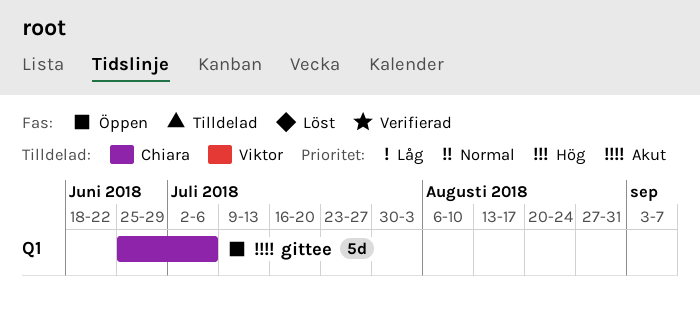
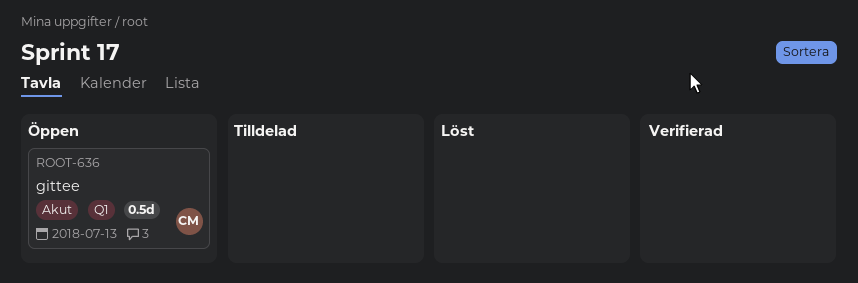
gittee, estimate: 5d -> 0.5d
gittee, due: Jul 6 -> Jul 13

